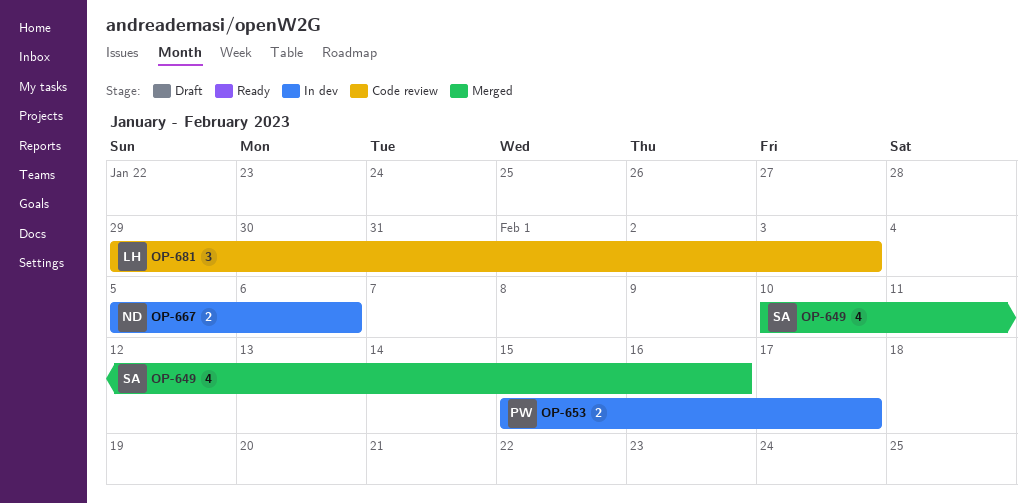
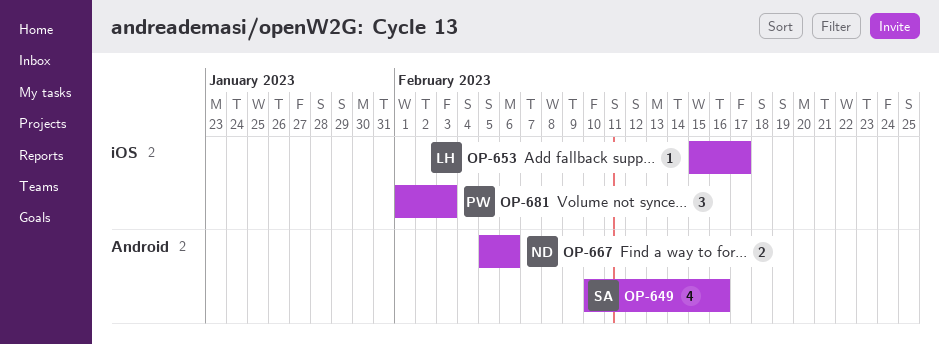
OP-653, owner: PW -> LH
OP-653, estimate: 2 -> 1
OP-681, owner: LH -> PW
OP-681, start: Jan 29 -> Feb 1

